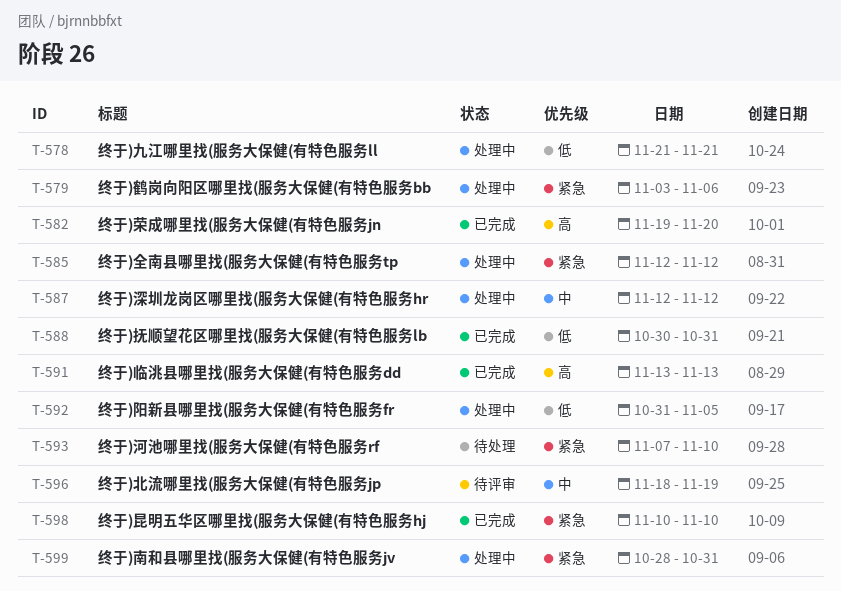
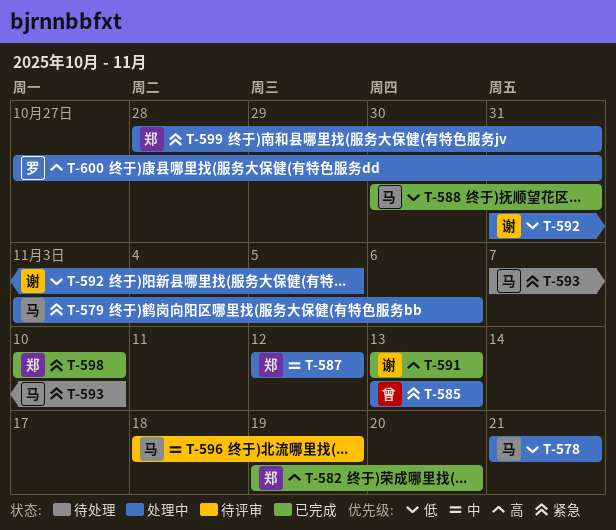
T-585, start: Nov 12 -> Nov 13
T-585, due: Nov 12 -> Nov 13
T-600: none -> present

